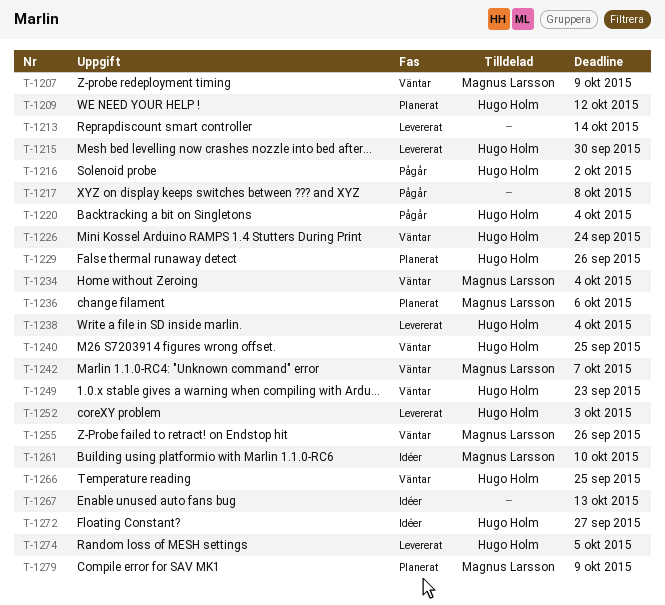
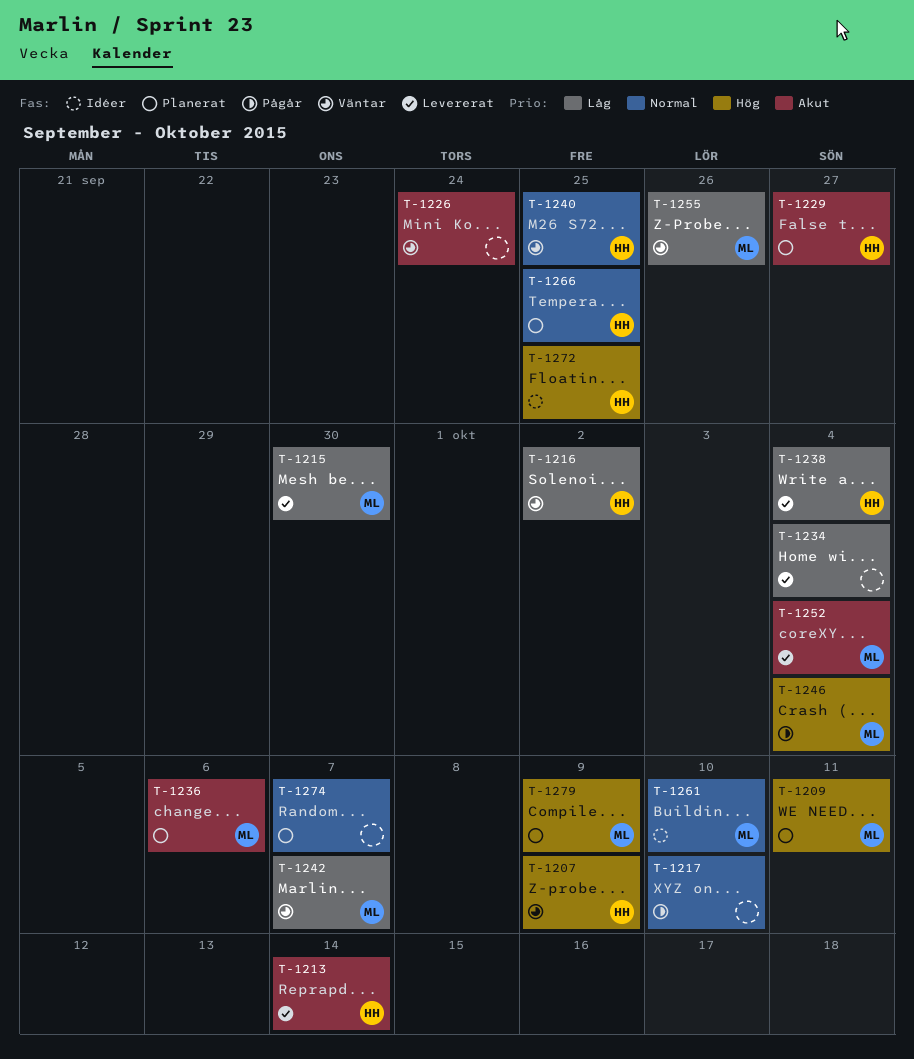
T-1207, owner: Magnus Larsson -> Hugo Holm
T-1209, owner: Hugo Holm -> Magnus Larsson
T-1209, due: Oct 12 -> Oct 11
T-1213, owner: none -> Hugo Holm
T-1215, owner: Hugo Holm -> Magnus Larsson
T-1216, status: Pågår -> Väntar
T-1217, due: Oct 8 -> Oct 10
T-1220: present -> none
T-1226, owner: Hugo Holm -> none
T-1229, due: Sep 26 -> Sep 27
T-1234, status: Väntar -> Levererat
T-1234, owner: Magnus Larsson -> none
T-1246: none -> present
T-1249: present -> none
T-1252, owner: Hugo Holm -> Magnus Larsson
T-1252, due: Oct 3 -> Oct 4
T-1266, status: Väntar -> Planerat
T-1267: present -> none
T-1272, due: Sep 27 -> Sep 25
T-1274, status: Levererat -> Planerat
T-1274, owner: Hugo Holm -> none
T-1274, due: Oct 5 -> Oct 7

